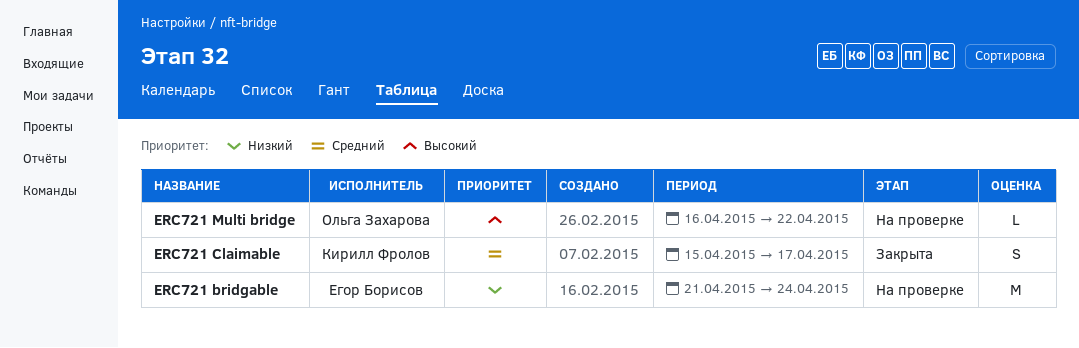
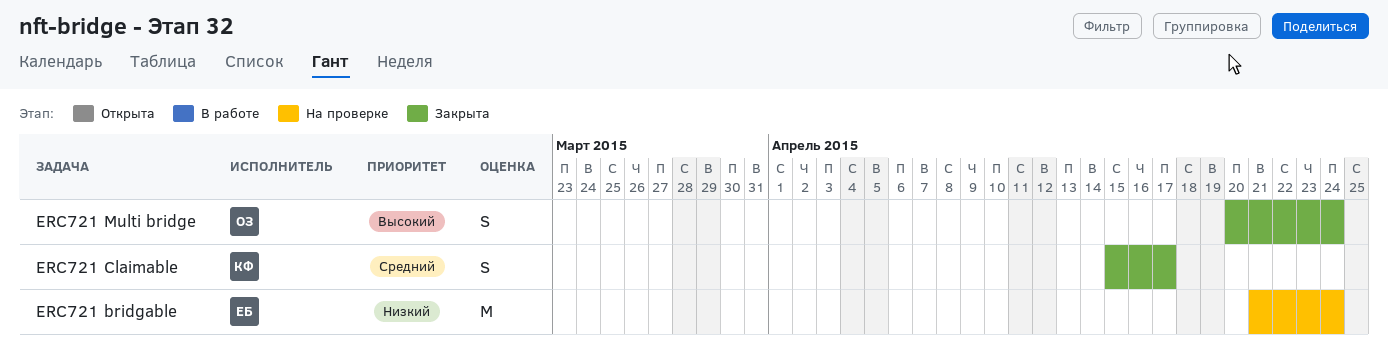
ERC721 Multi bridge, status: На проверке -> Закрыта
ERC721 Multi bridge, estimate: L -> S
ERC721 Multi bridge, start: Apr 16 -> Apr 20
ERC721 Multi bridge, due: Apr 22 -> Apr 24

